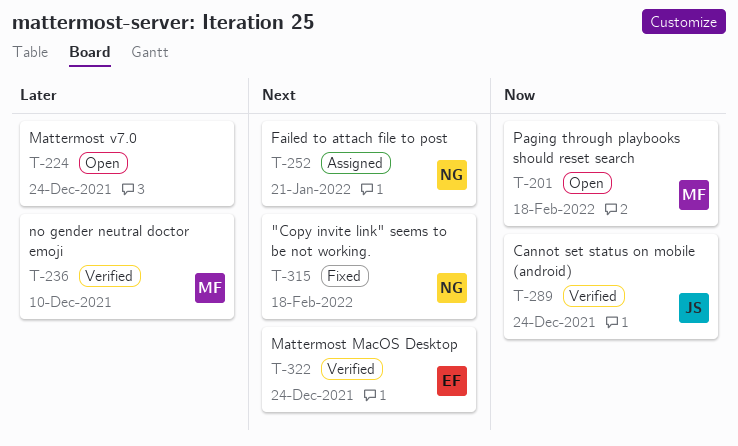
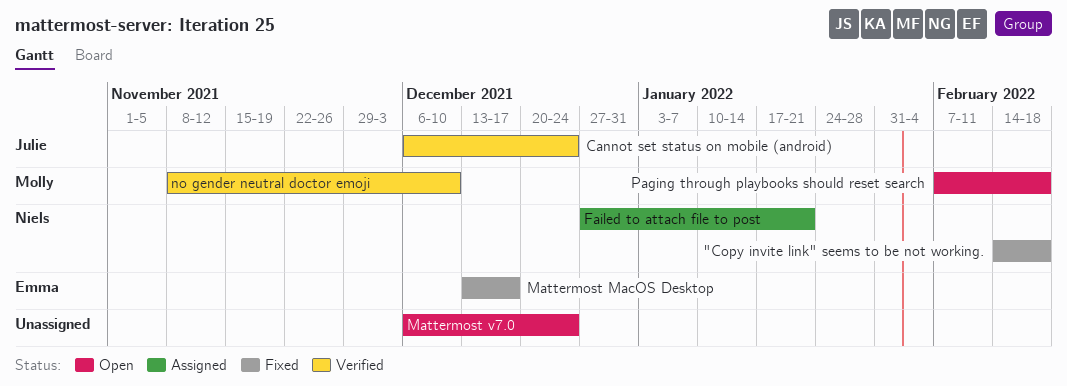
Mattermost MacOS Desktop, status: Verified -> Fixed
Mattermost MacOS Desktop, due: Dec 24 -> Dec 17

